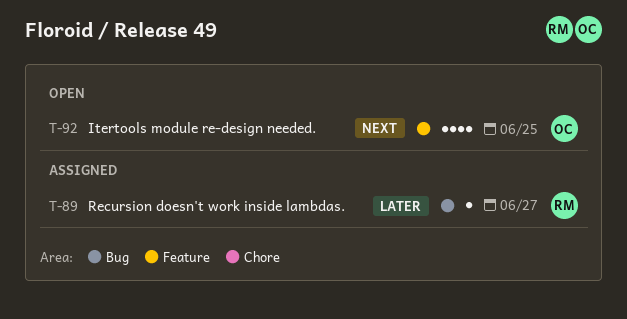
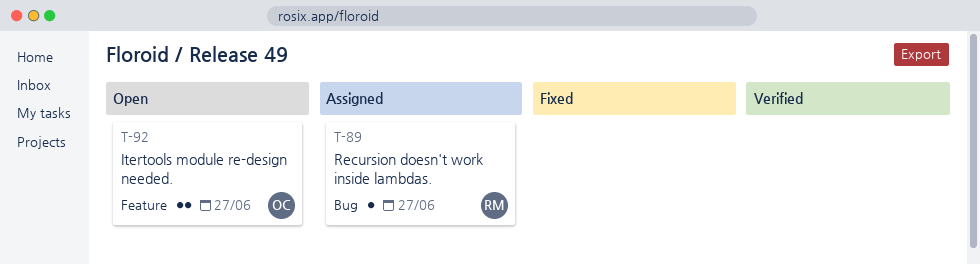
T-92, estimate: 4 -> 2
T-92, due: Jun 25 -> Jun 27

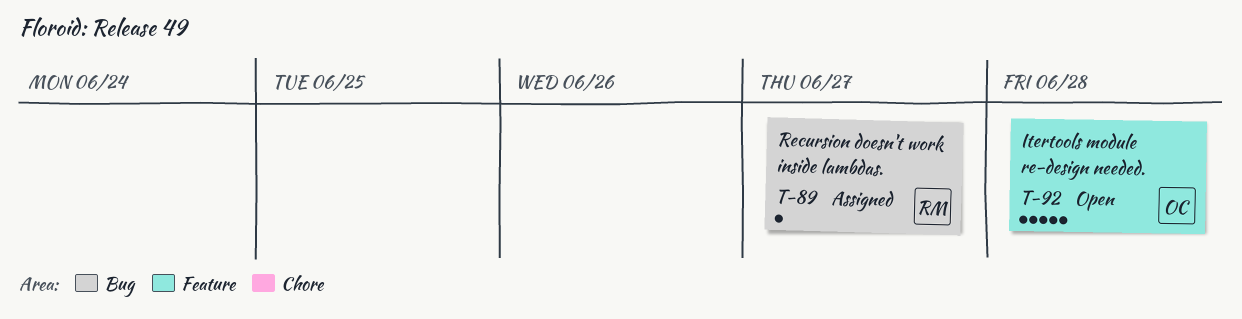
T-92, estimate: 2 -> 5
T-92, due: Jun 27 -> Jun 28

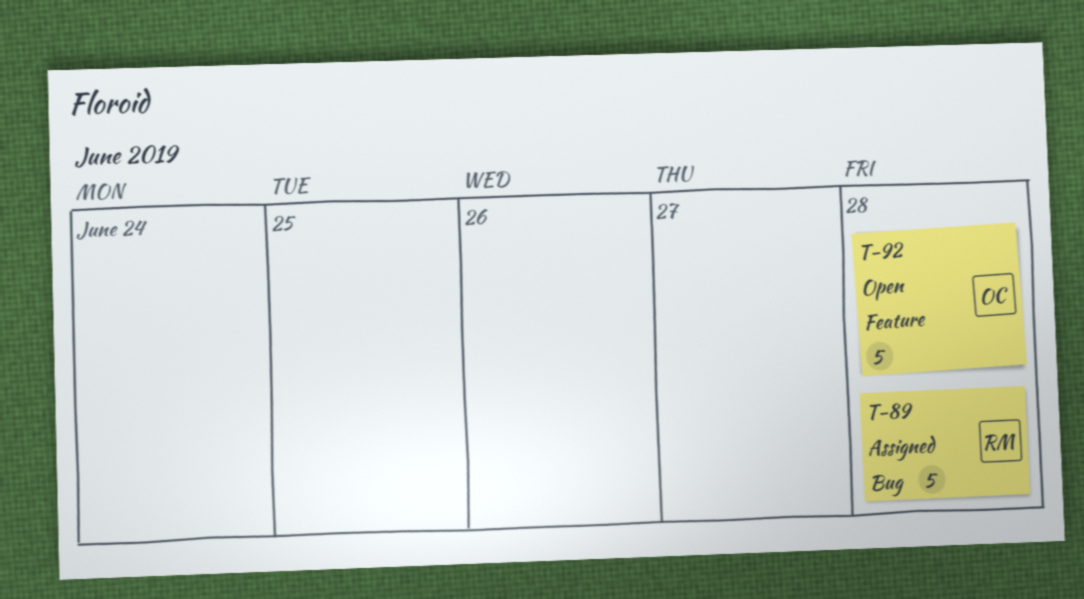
T-89, estimate: 1 -> 5
T-89, due: Jun 27 -> Jun 28

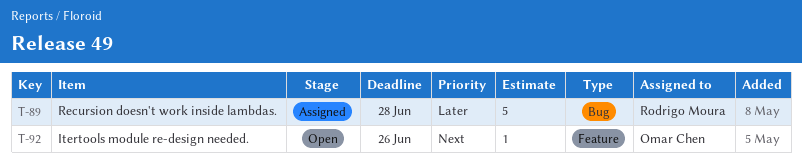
T-92, estimate: 5 -> 1
T-92, due: Jun 28 -> Jun 26

